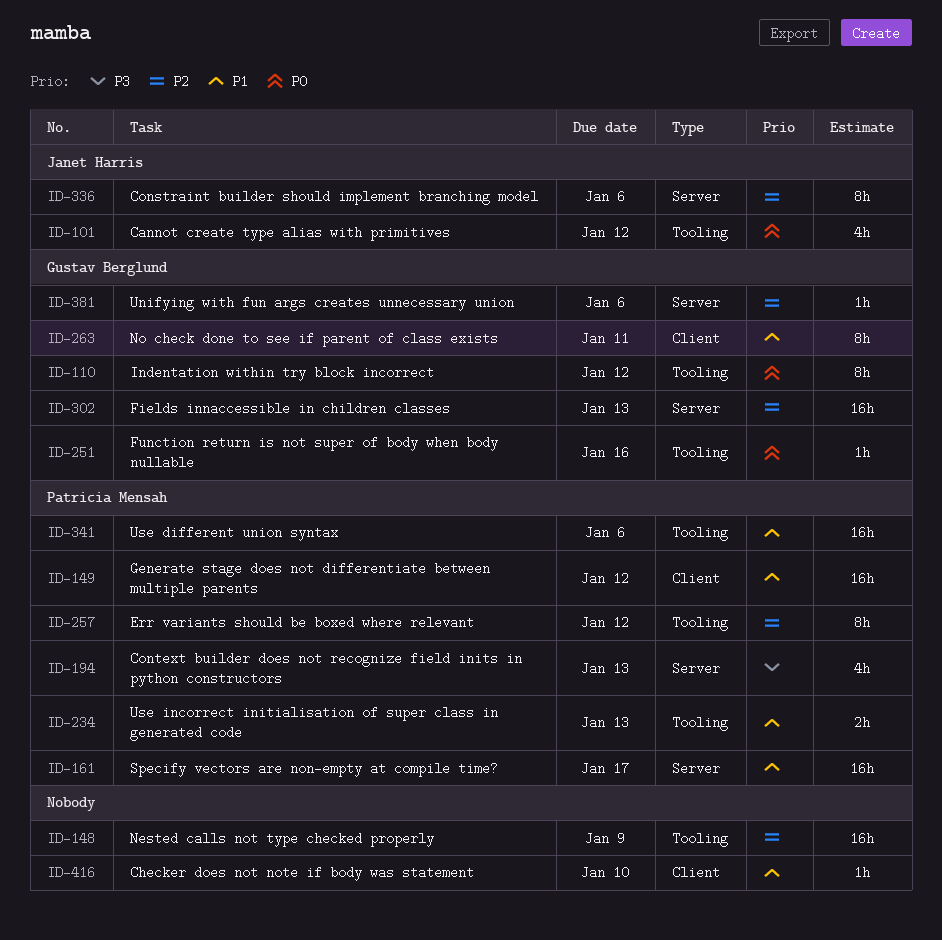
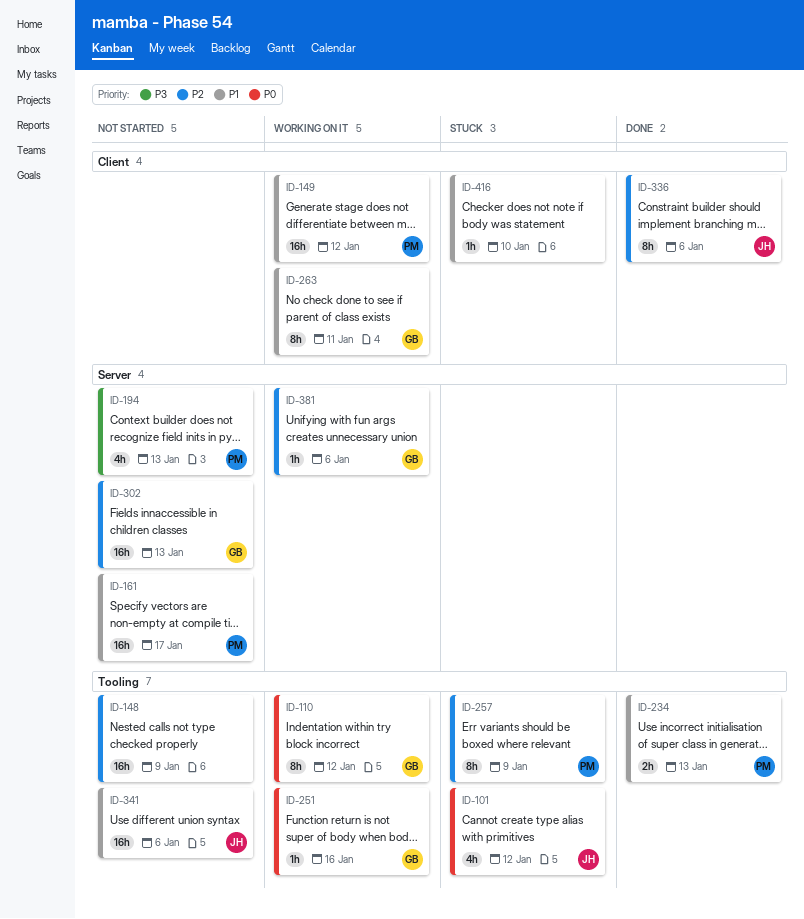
ID-257, due: Jan 12 -> Jan 9
ID-336, label: Server -> Client
ID-341, owner: Patricia Mensah -> Janet Harris

